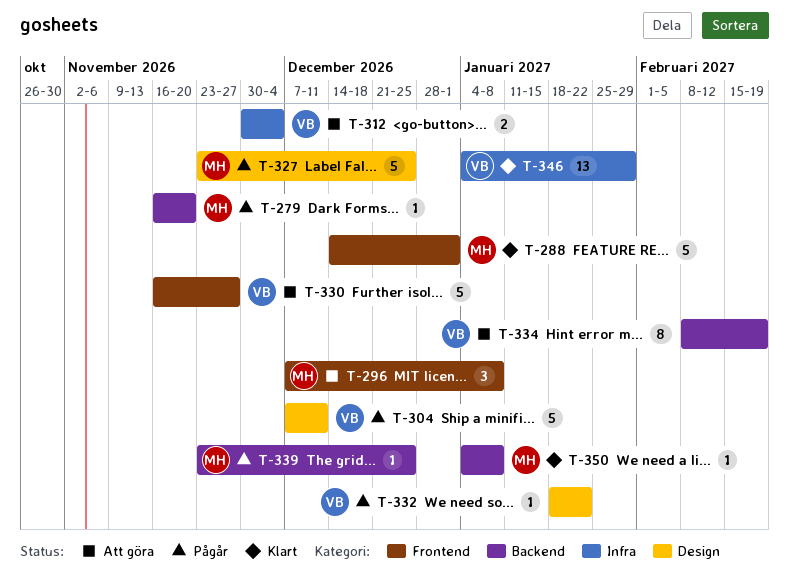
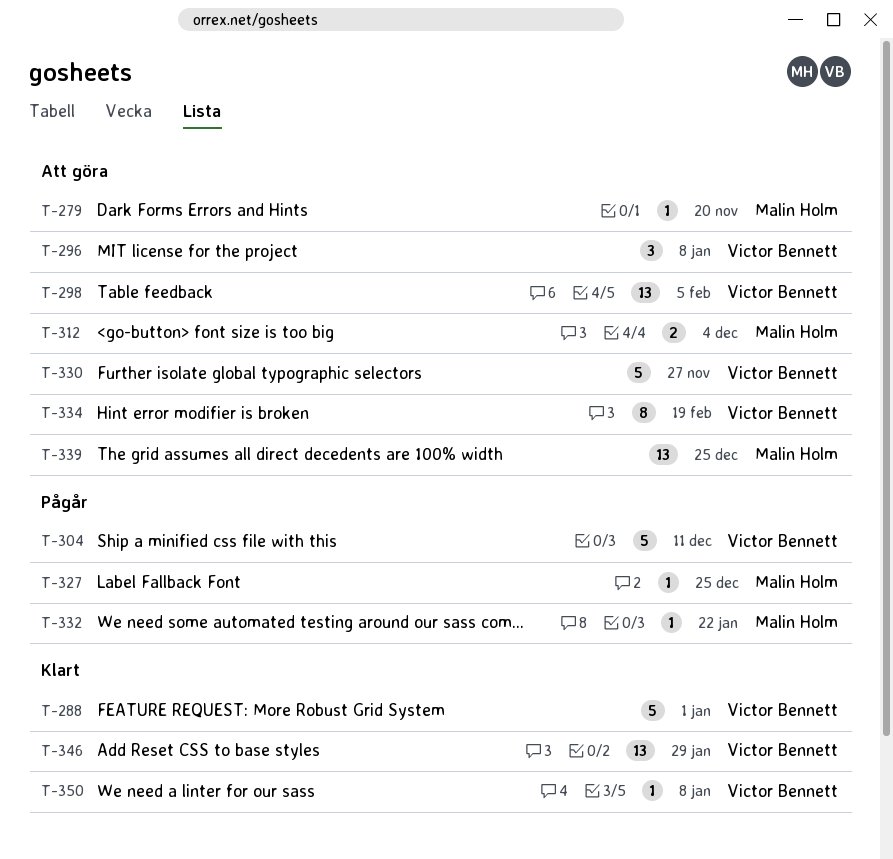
T-279, status: Pågår -> Att göra
T-288, owner: Malin Holm -> Victor Bennett
T-296, owner: Malin Holm -> Victor Bennett
T-298: none -> present
T-312, owner: Victor Bennett -> Malin Holm
T-327, estimate: 5 -> 1
T-332, owner: Victor Bennett -> Malin Holm
T-339, status: Pågår -> Att göra
T-339, estimate: 1 -> 13
T-350, owner: Malin Holm -> Victor Bennett

